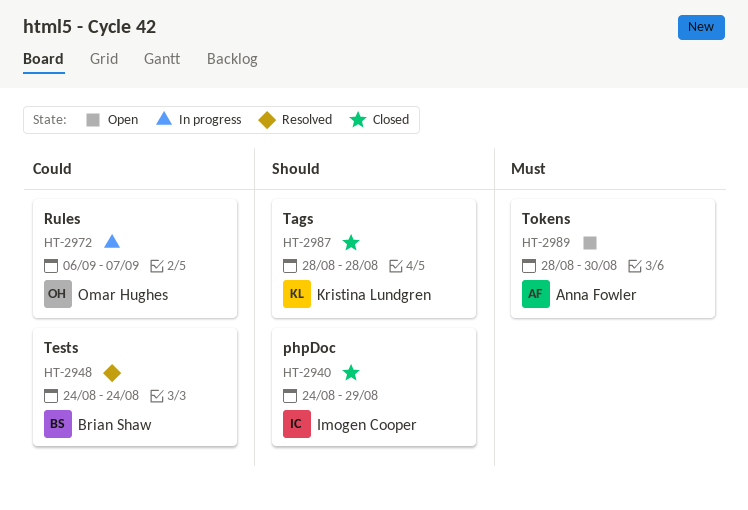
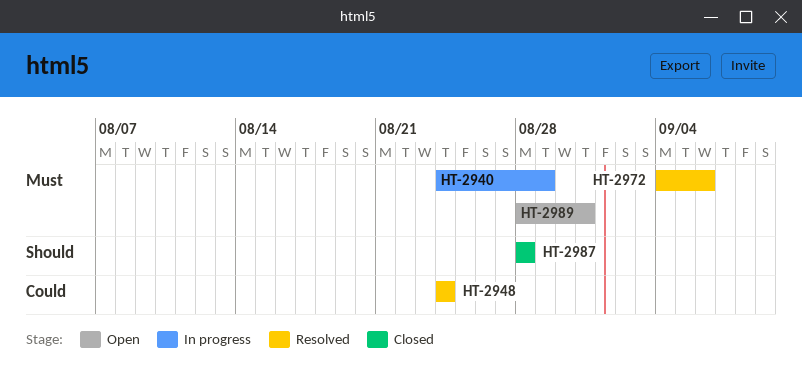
HT-2940, status: Closed -> In progress
HT-2940, priority: Should -> Must
HT-2972, status: In progress -> Resolved
HT-2972, priority: Could -> Must
HT-2972, start: Sep 6 -> Sep 4
HT-2972, due: Sep 7 -> Sep 6
HT-2989, due: Aug 30 -> Aug 31

